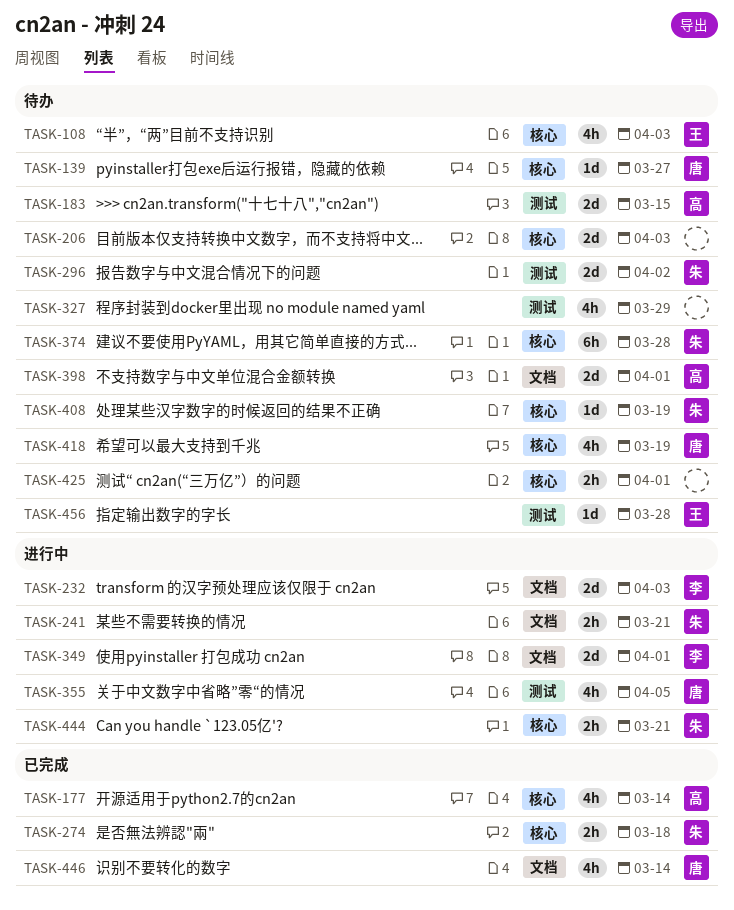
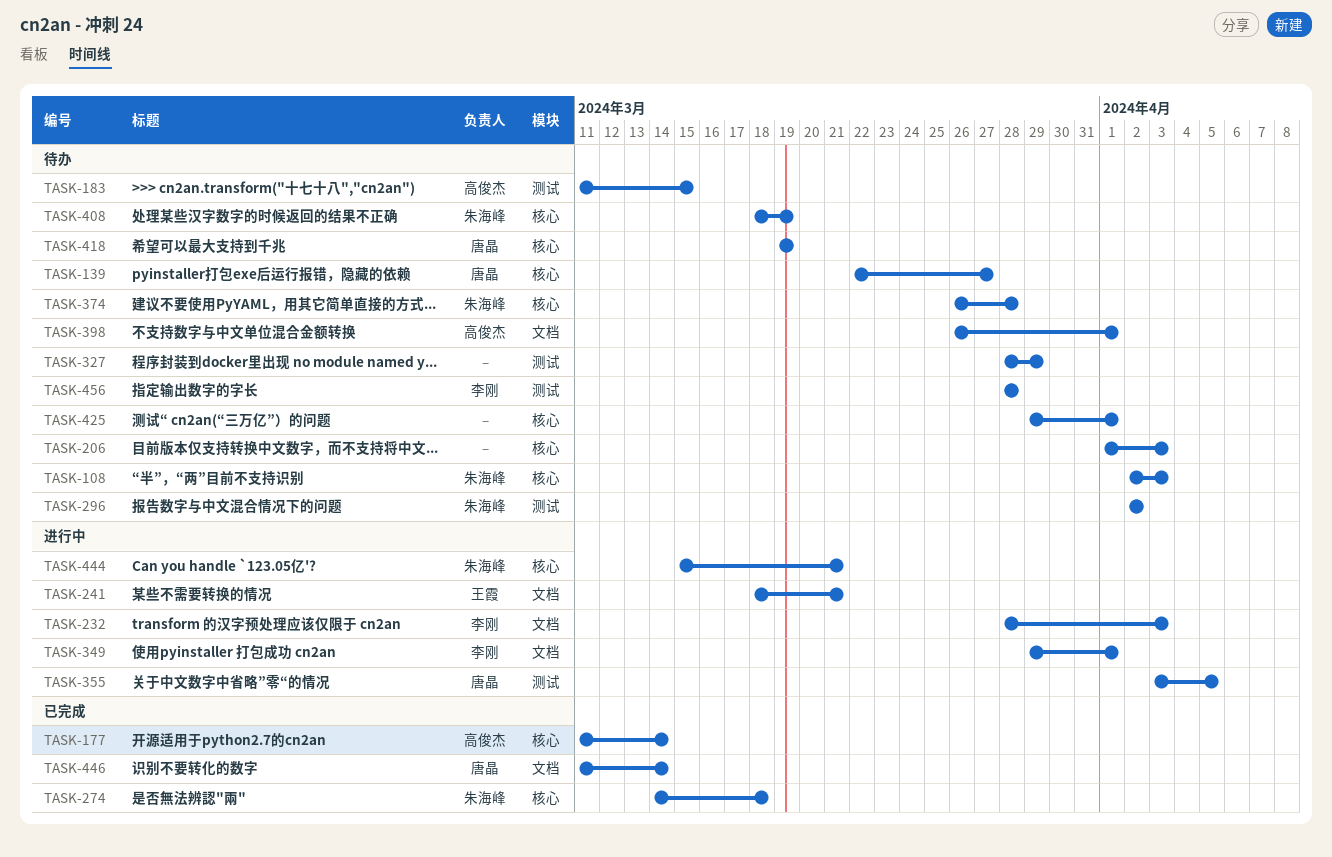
TASK-108, owner: 王霞 -> 朱海峰
TASK-241, owner: 朱海峰 -> 王霞
TASK-456, owner: 王霞 -> 李刚

